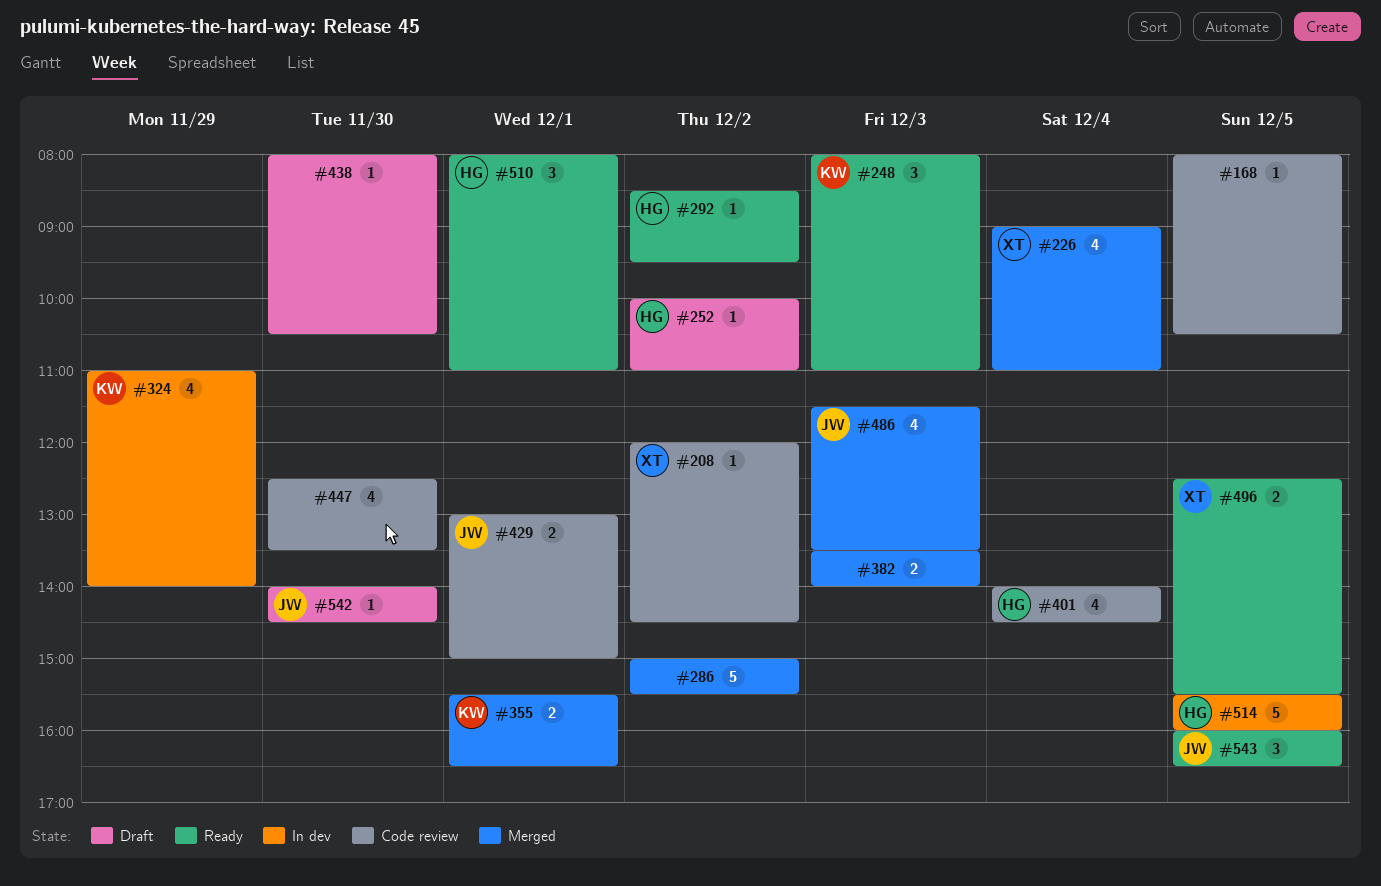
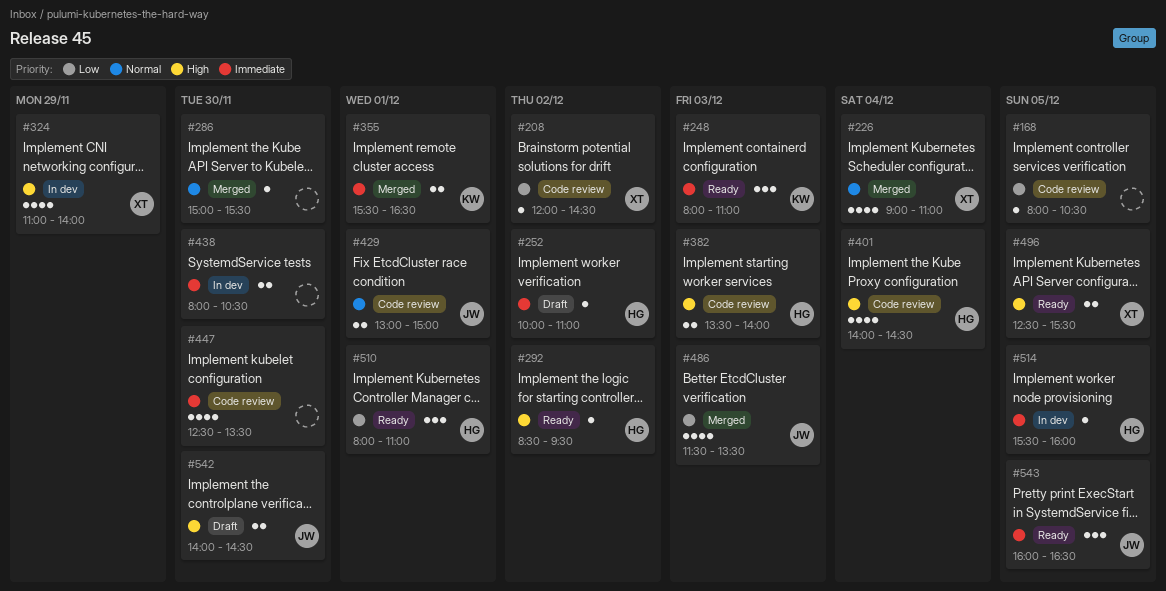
#286, estimate: 5 -> 1
#286, day: Dec 2 -> Nov 30
#324, owner: KW -> XT
#382, status: Merged -> Code review
#382, owner: none -> HG
#438, status: Draft -> In dev
#438, estimate: 1 -> 2
#514, estimate: 5 -> 1
#542, estimate: 1 -> 2

